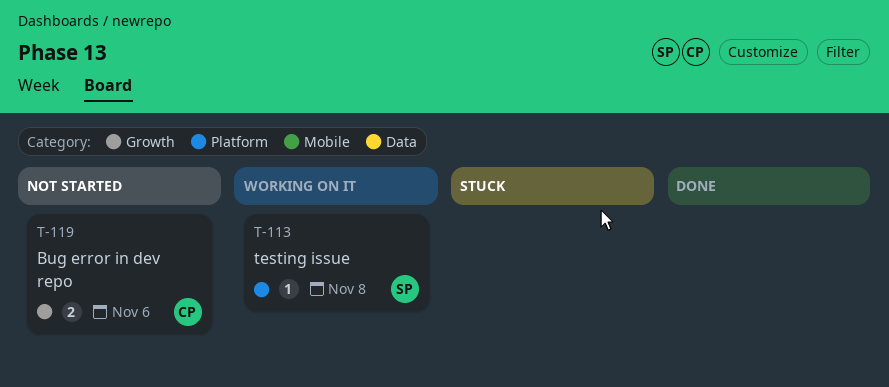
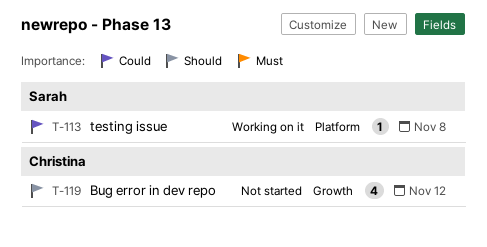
T-119, estimate: 2 -> 4
T-119, due: Nov 6 -> Nov 12

